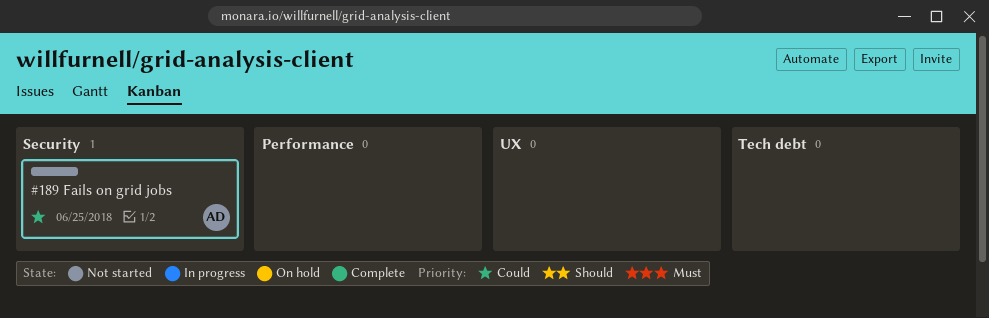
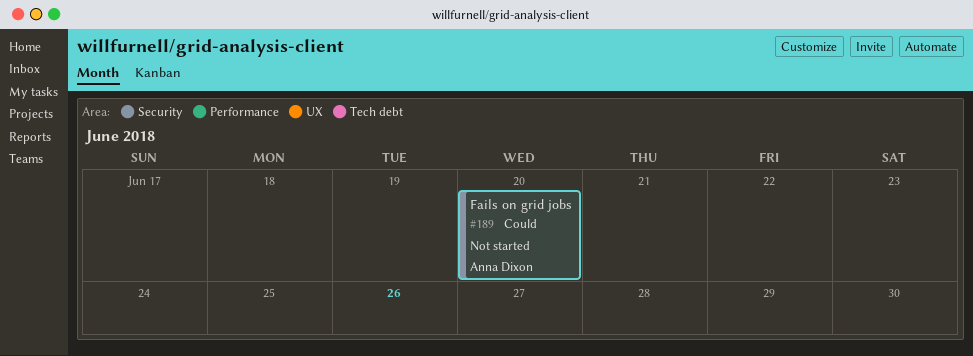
#189, due: Jun 25 -> Jun 20

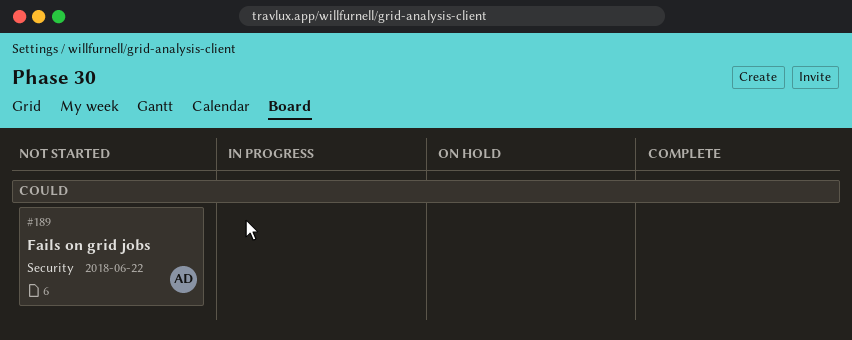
#189, due: Jun 20 -> Jun 22

